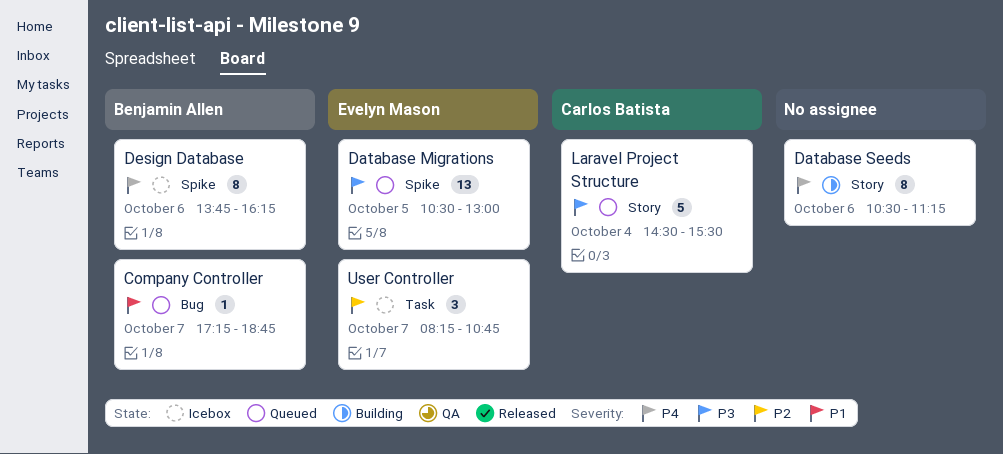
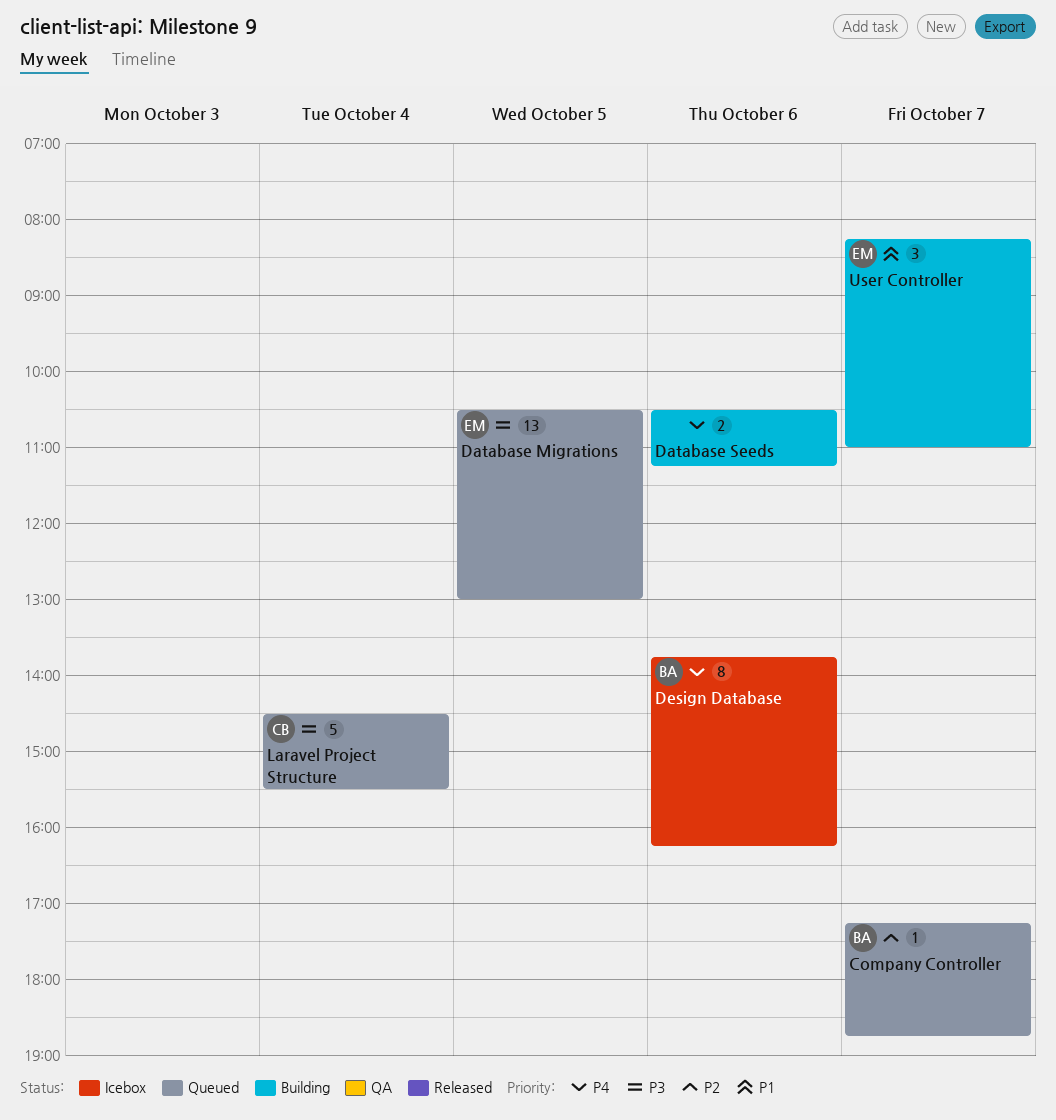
Company Controller, priority: P1 -> P2
Database Seeds, estimate: 8 -> 2
User Controller, status: Icebox -> Building
User Controller, priority: P2 -> P1
User Controller, ends: 10:45 -> 11:00

